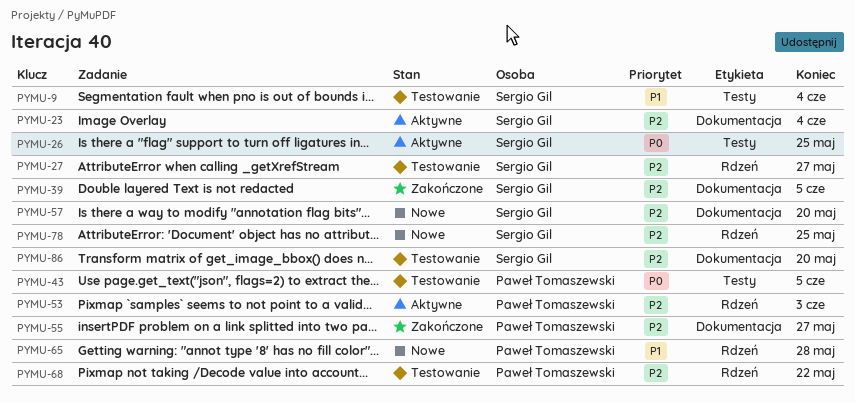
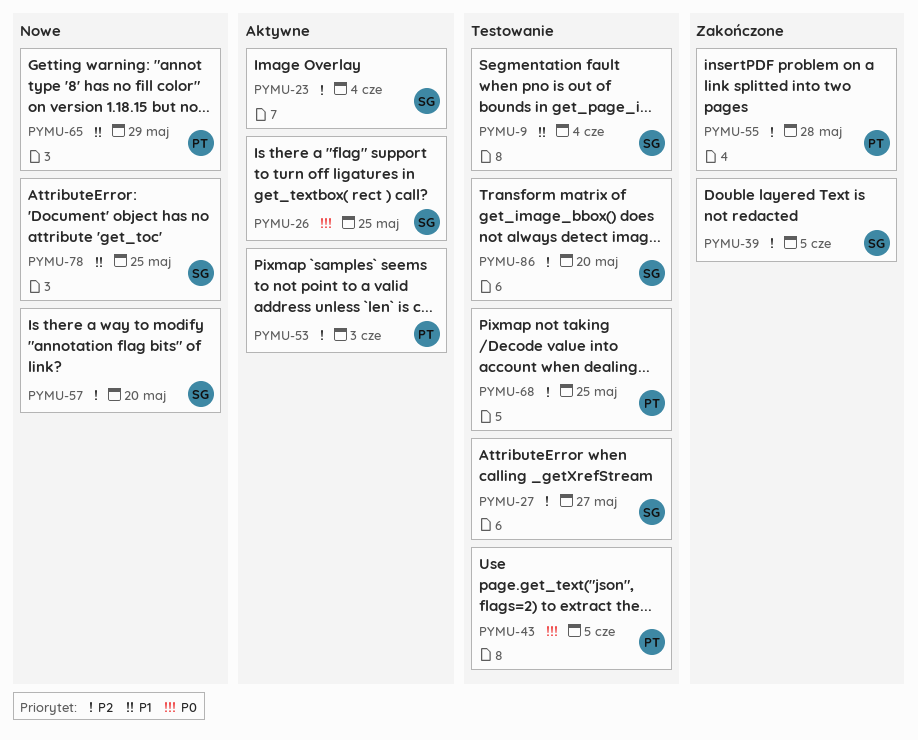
PYMU-55, due: May 27 -> May 28
PYMU-65, due: May 28 -> May 29
PYMU-68, due: May 22 -> May 25
PYMU-78, priority: P2 -> P1

